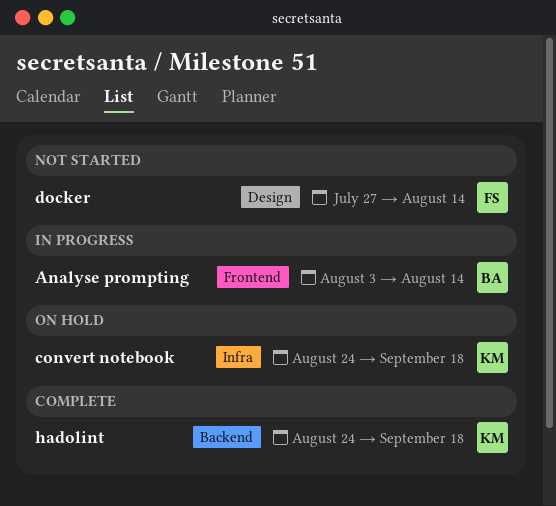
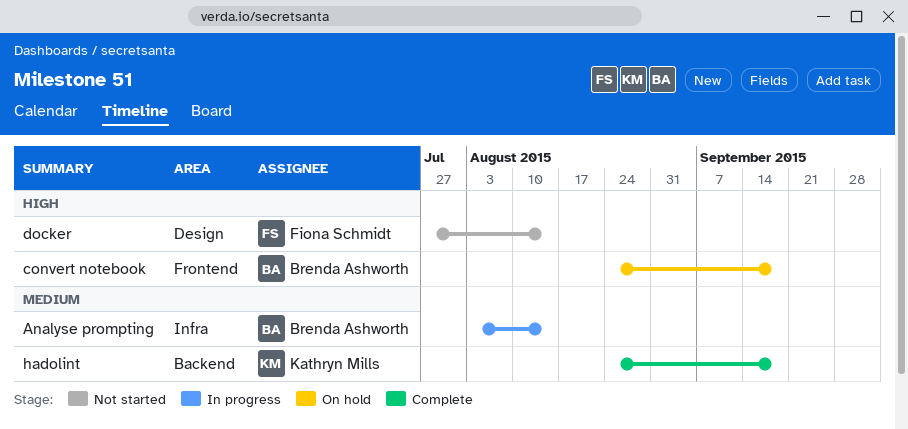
Analyse prompting, label: Frontend -> Infra
convert notebook, owner: Kathryn Mills -> Brenda Ashworth
convert notebook, label: Infra -> Frontend

